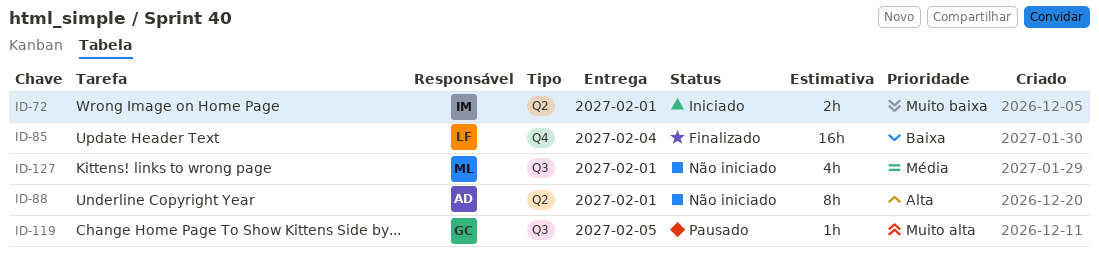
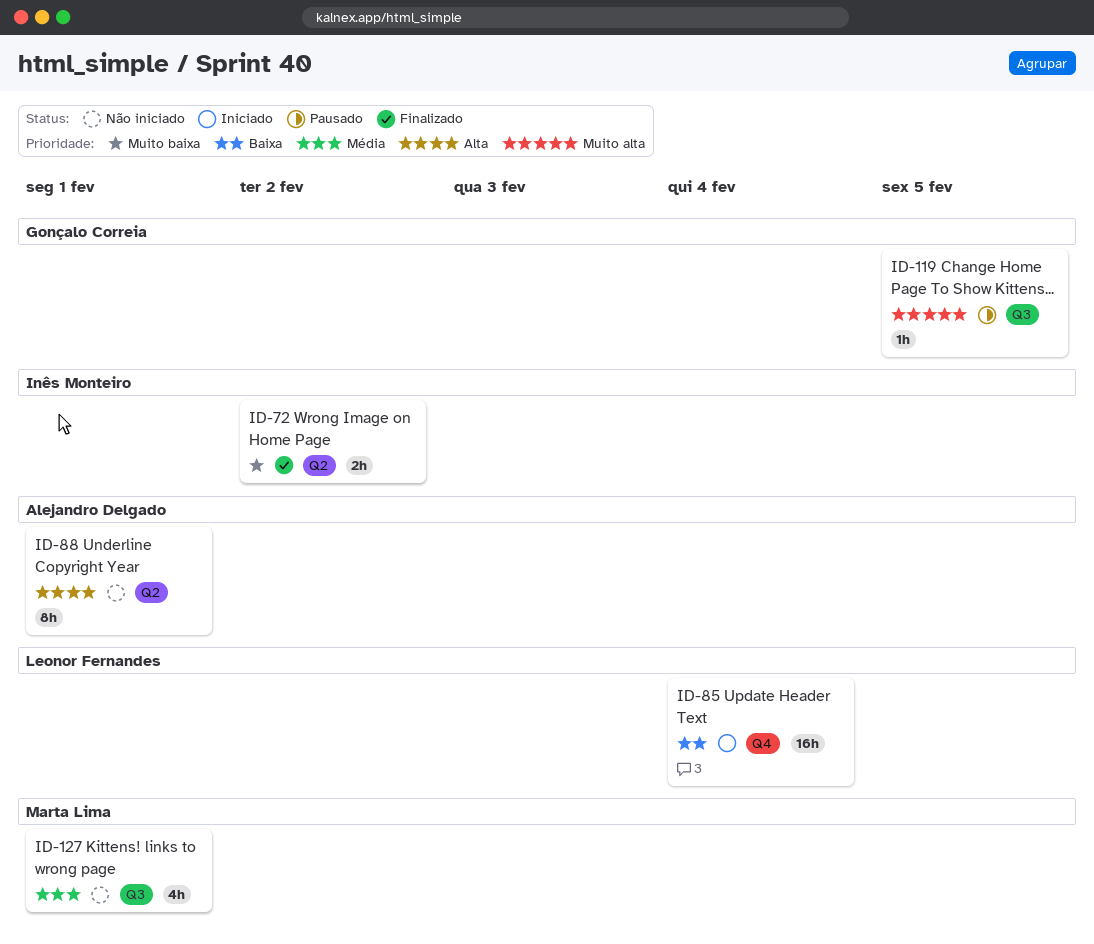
ID-72, status: Iniciado -> Finalizado
ID-72, due: Feb 1 -> Feb 2
ID-85, status: Finalizado -> Iniciado

